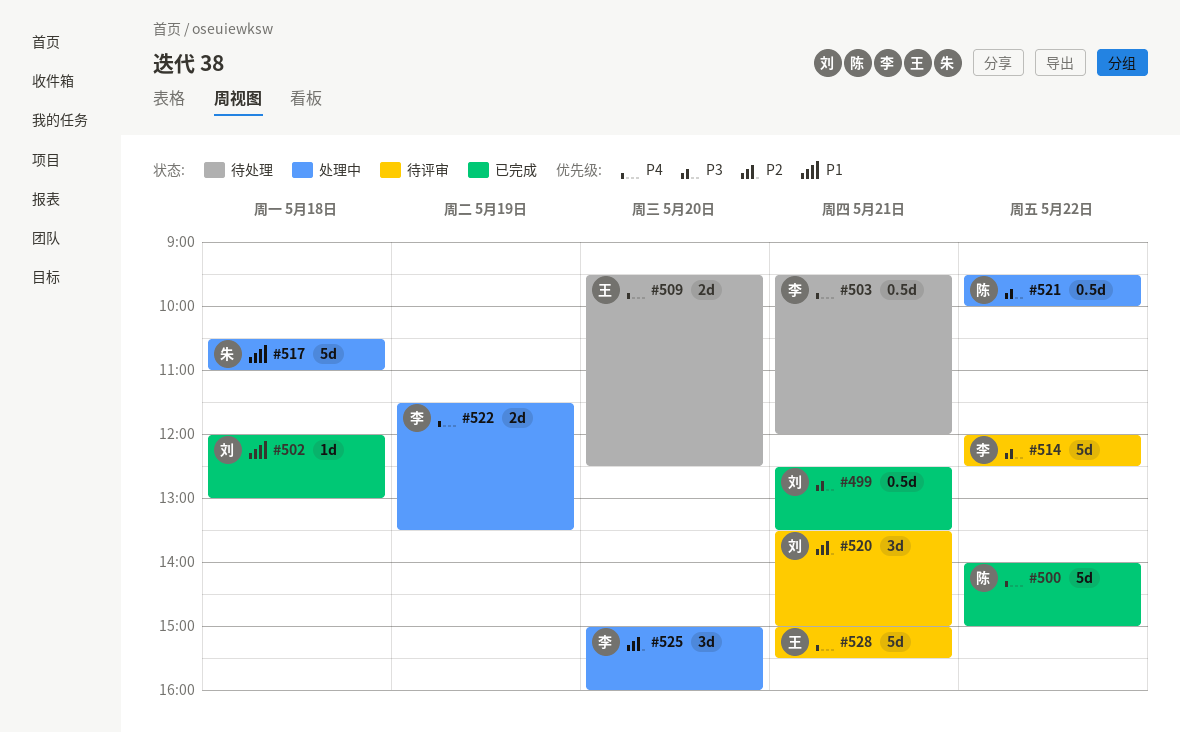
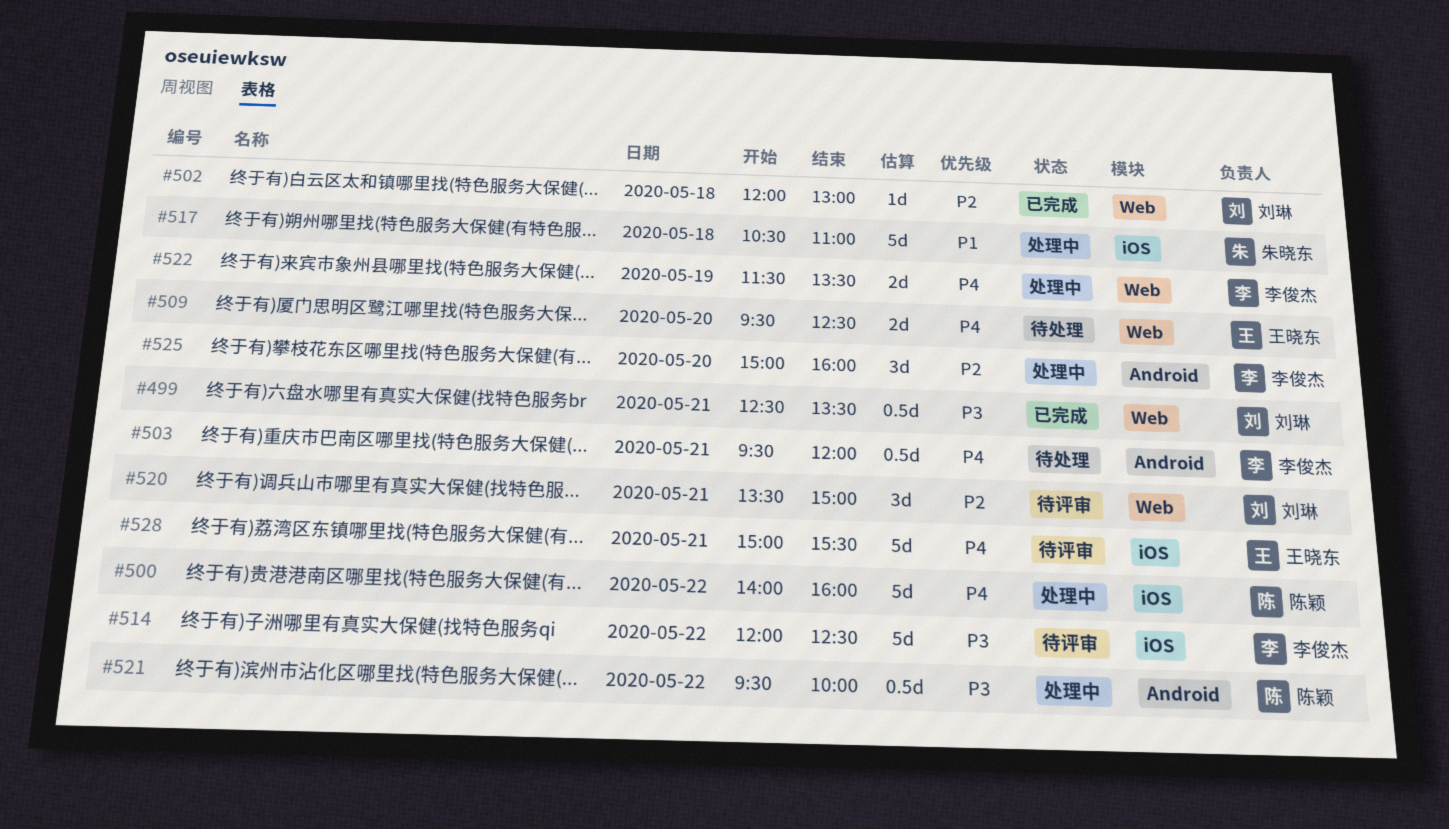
#500, status: 已完成 -> 处理中
#500, ends: 15:00 -> 16:00
#502, priority: P1 -> P2

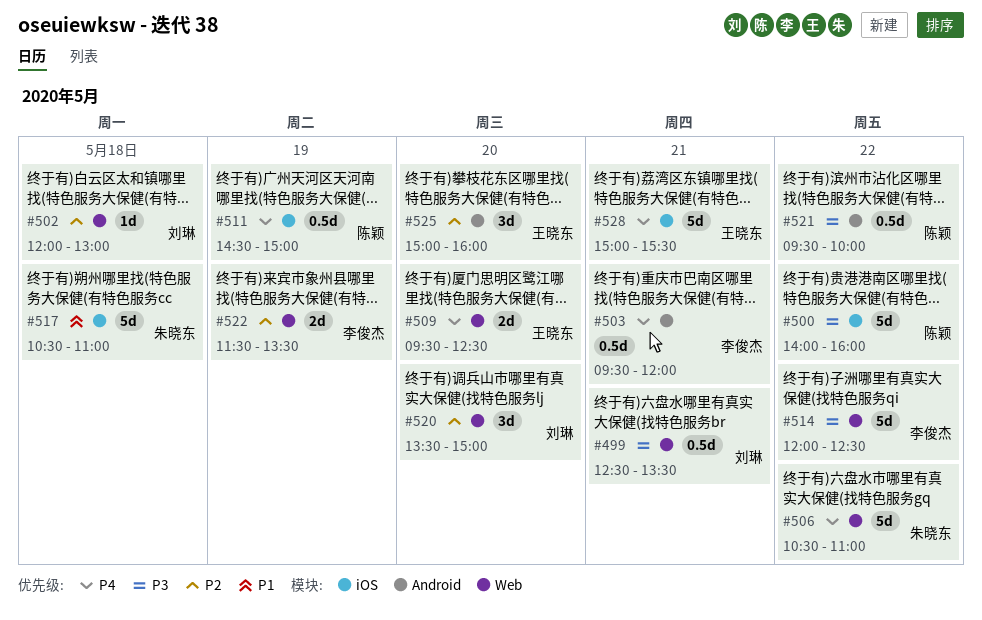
#500, priority: P4 -> P3
#506: none -> present
#511: none -> present
#514, label: iOS -> Web
#520, day: May 21 -> May 20
#522, priority: P4 -> P2
#525, owner: 李俊杰 -> 王晓东

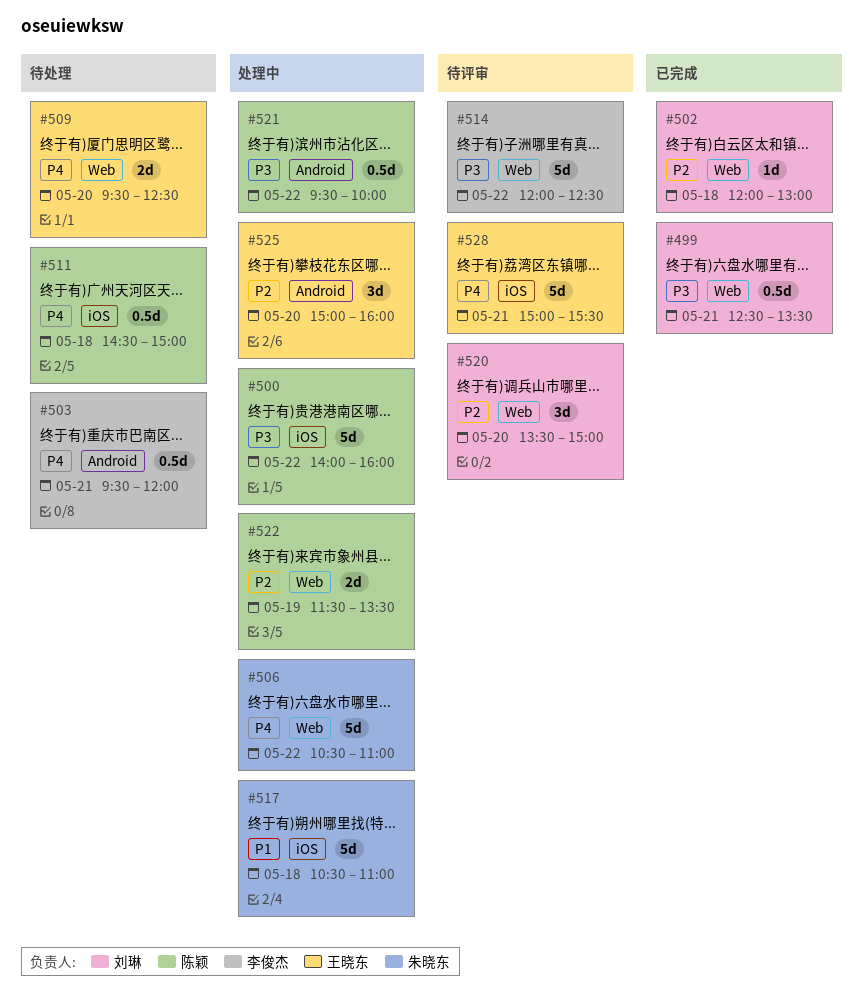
#511, day: May 19 -> May 18
#522, owner: 李俊杰 -> 陈颖

